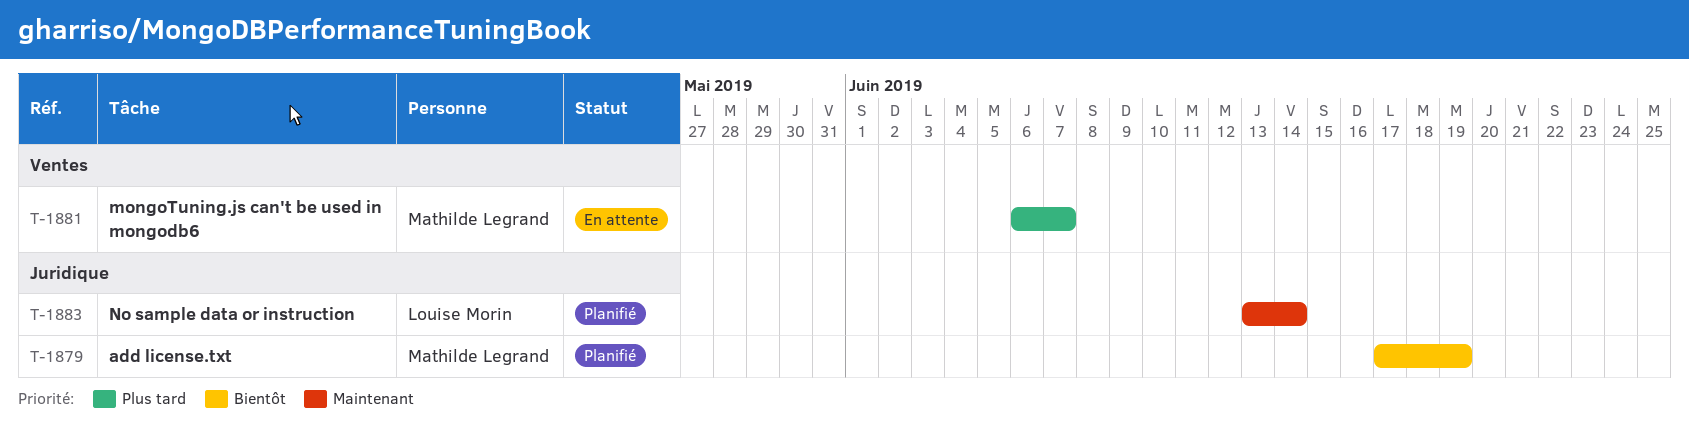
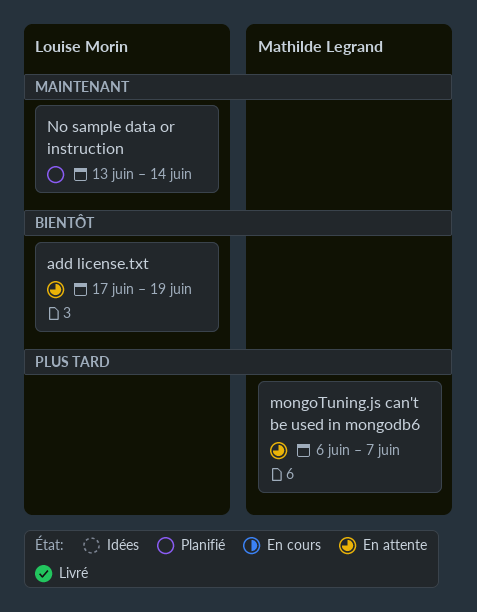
add license.txt, status: Planifié -> En attente
add license.txt, owner: Mathilde Legrand -> Louise Morin

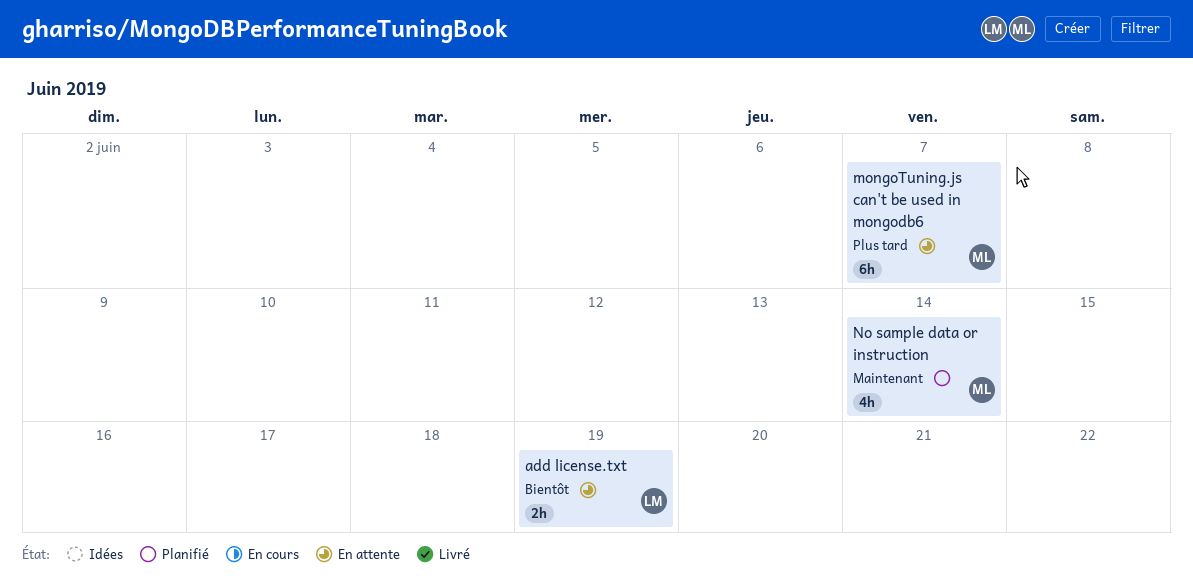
No sample data or instruction, owner: Louise Morin -> Mathilde Legrand

